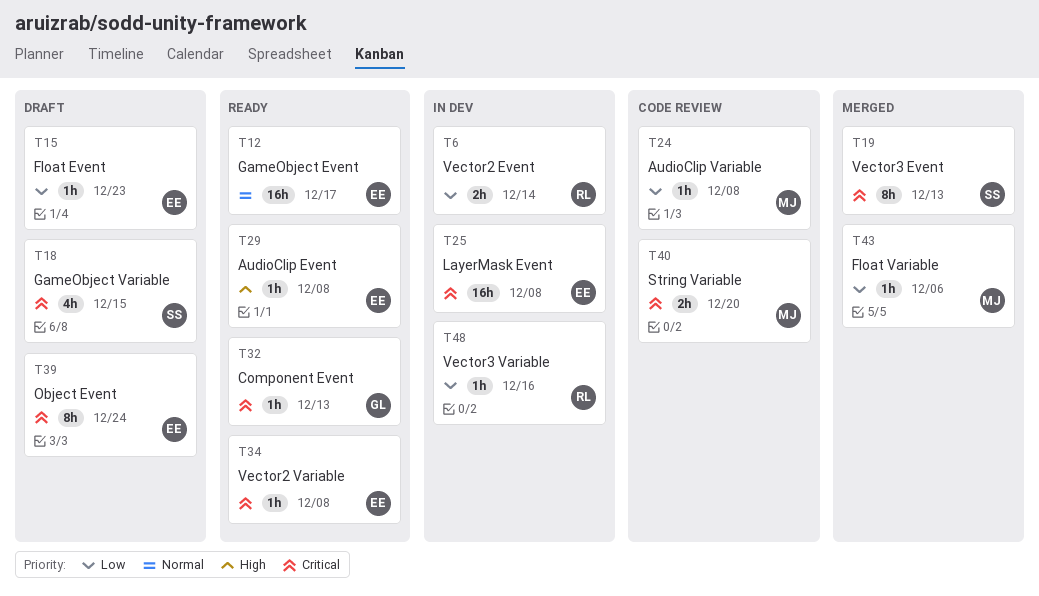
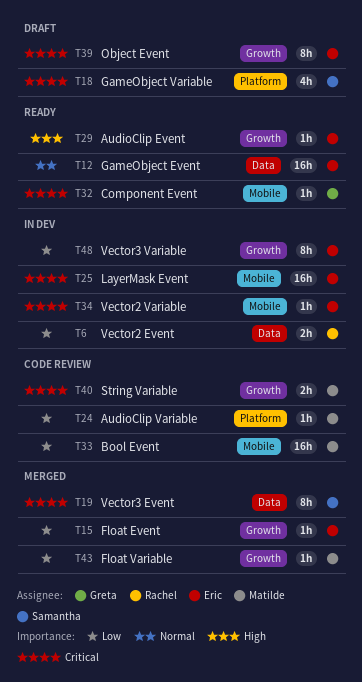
T15, status: Draft -> Merged
T33: none -> present
T34, status: Ready -> In dev
T48, owner: Rachel -> Eric
T48, estimate: 1h -> 8h

